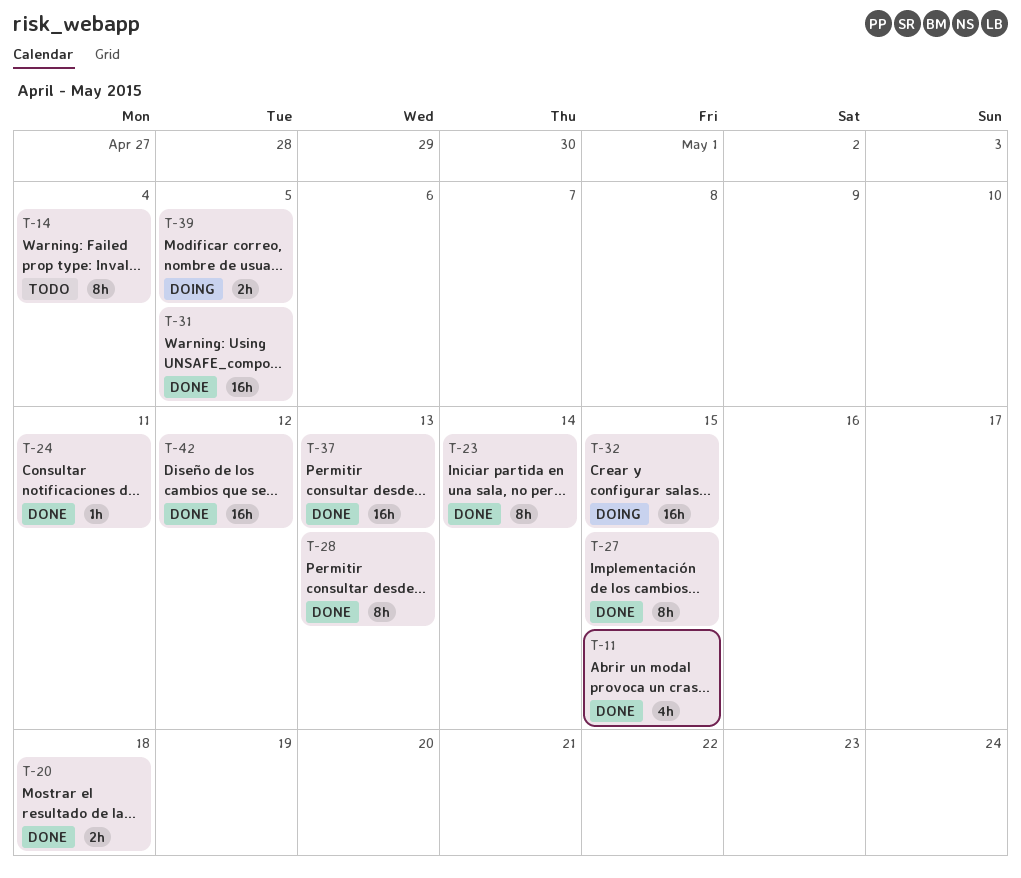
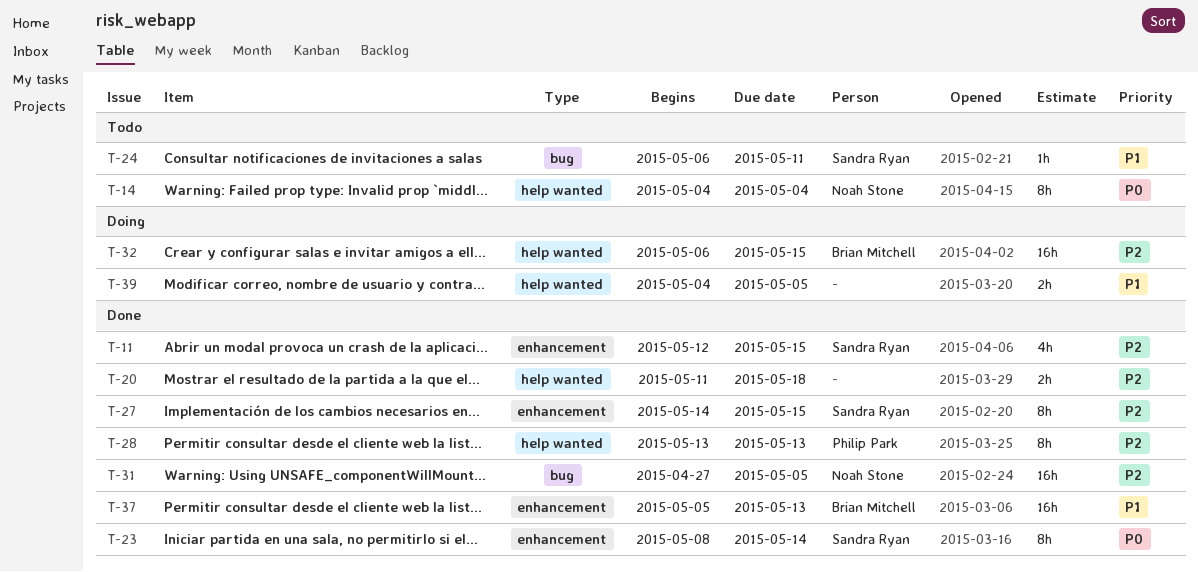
T-24, status: Done -> Todo
T-42: present -> none

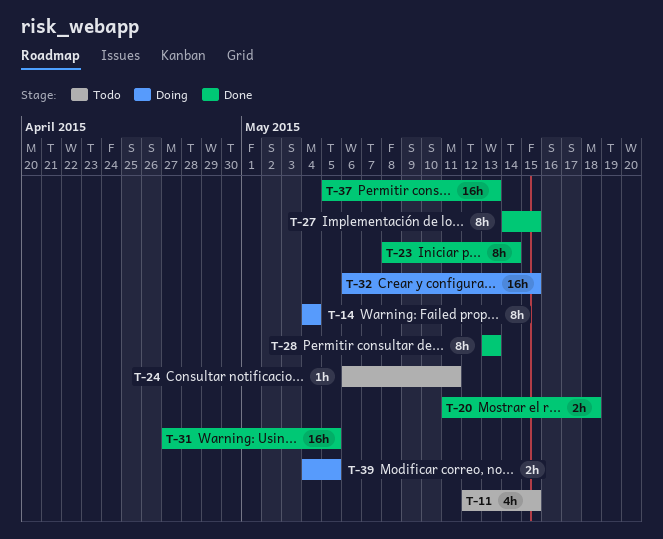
T-11, status: Done -> Todo
T-14, status: Todo -> Doing

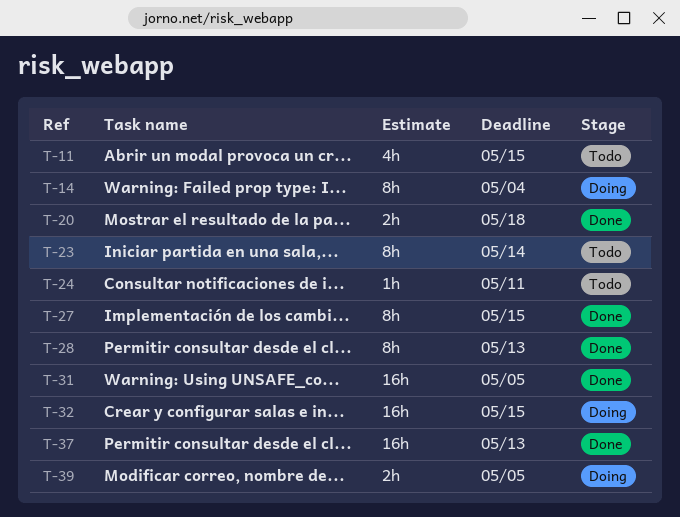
T-23, status: Done -> Todo

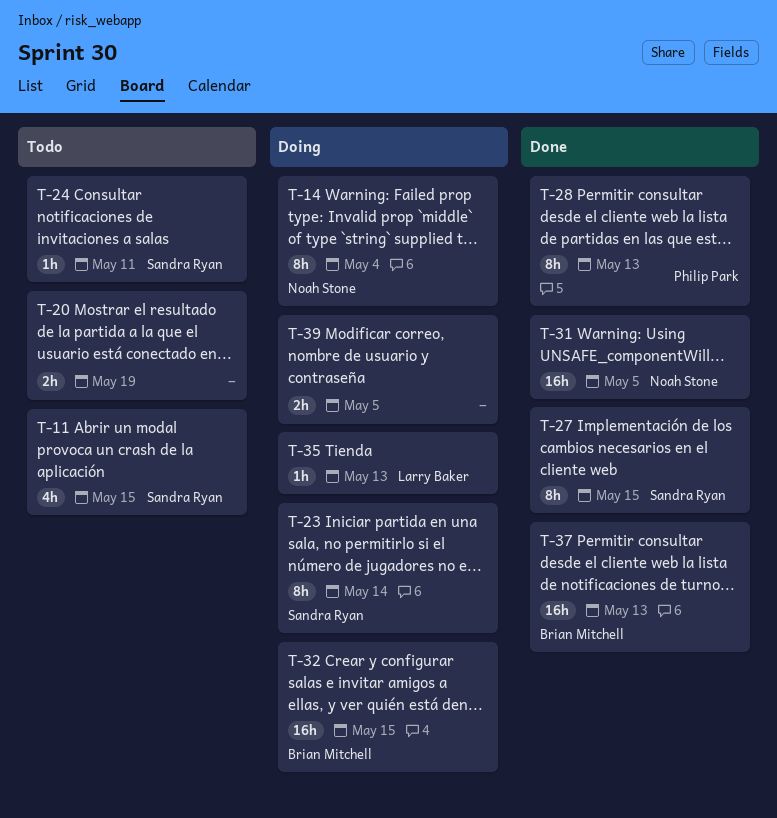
T-20, status: Done -> Todo
T-20, due: May 18 -> May 19
T-23, status: Todo -> Doing
T-35: none -> present

